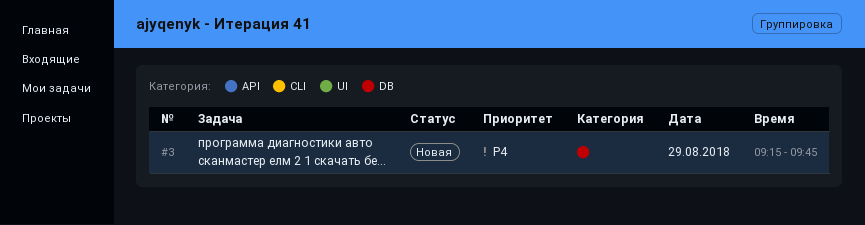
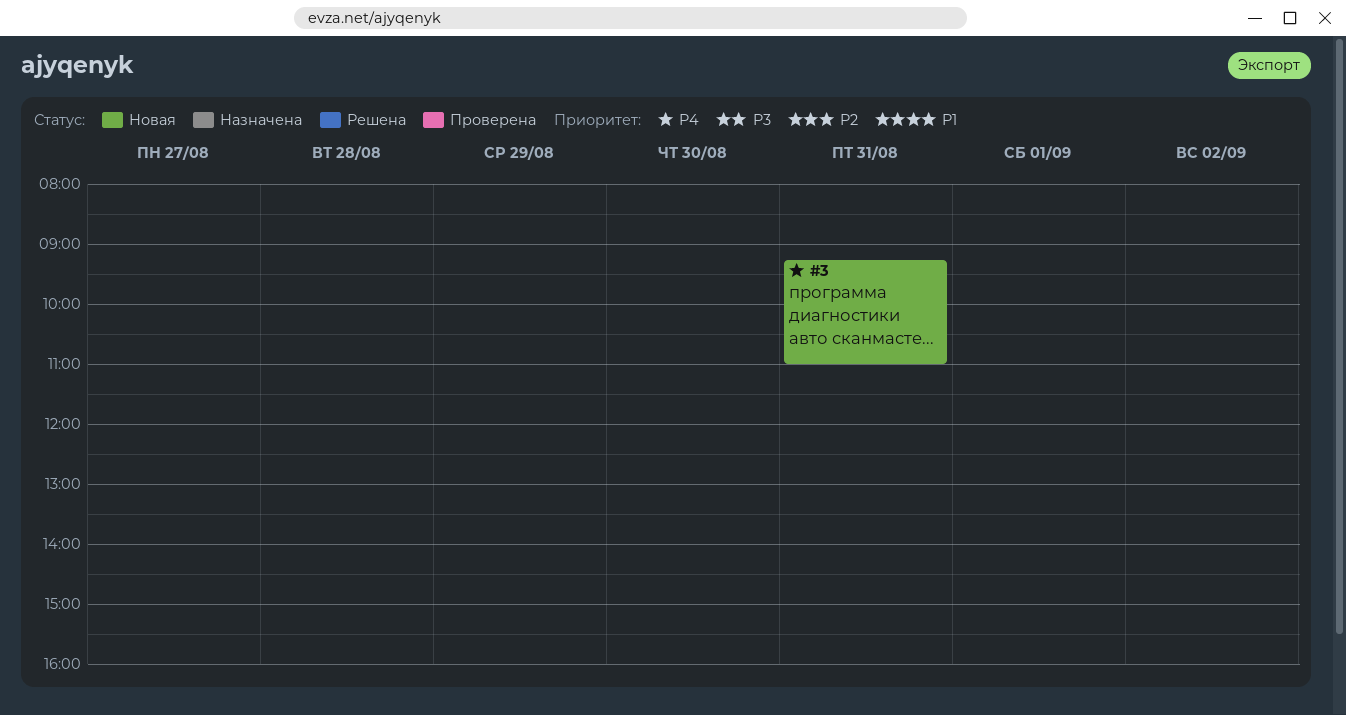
#3, day: Aug 29 -> Aug 31
#3, ends: 09:45 -> 11:00

